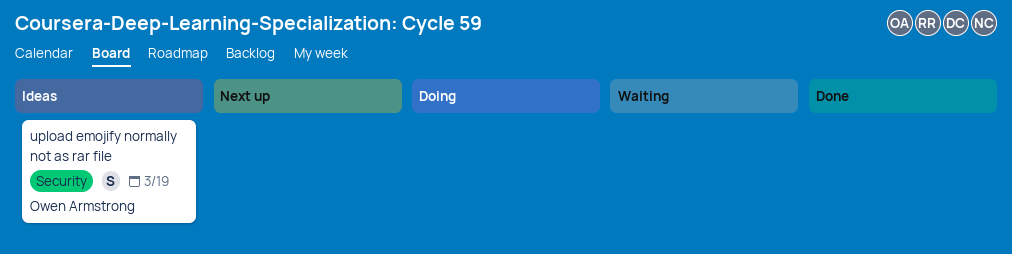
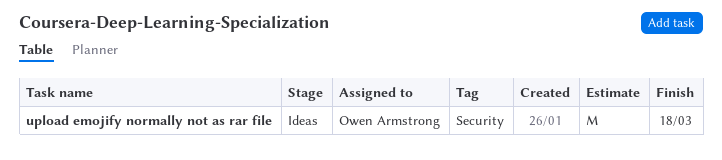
upload emojify normally not as rar file, estimate: S -> M
upload emojify normally not as rar file, due: Mar 19 -> Mar 18

